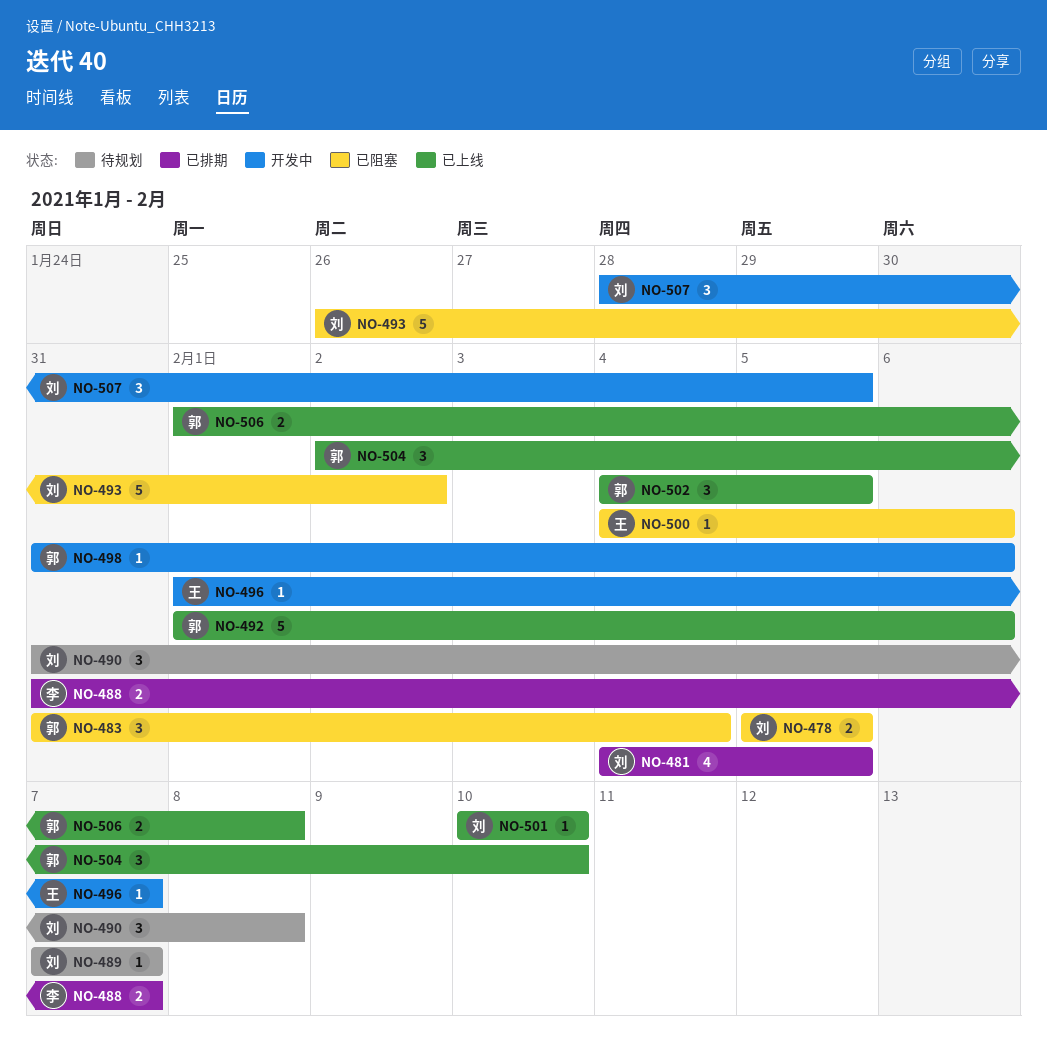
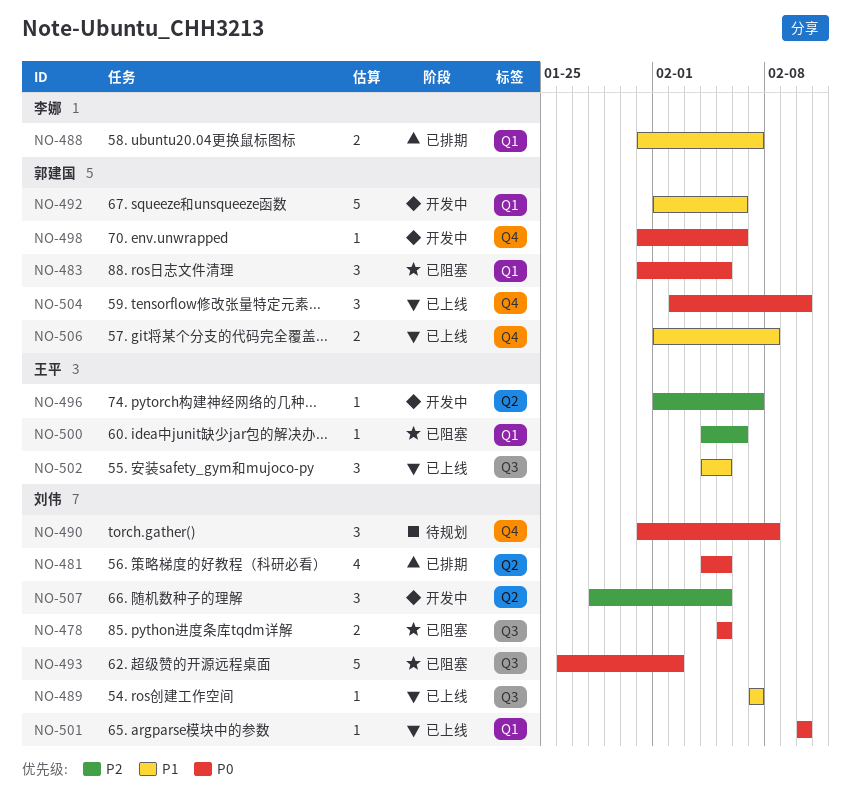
NO-483, due: Feb 4 -> Feb 5
NO-489, status: 待规划 -> 已上线
NO-492, status: 已上线 -> 开发中
NO-502, owner: 郭建国 -> 王平

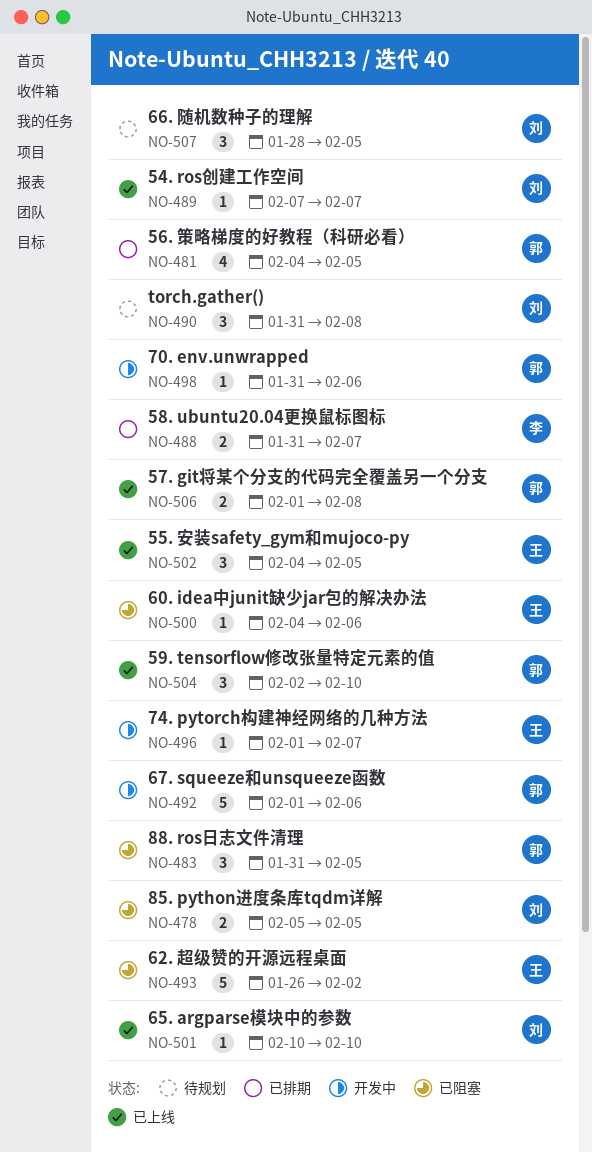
NO-481, owner: 刘伟 -> 郭建国
NO-493, owner: 刘伟 -> 王平
NO-507, status: 开发中 -> 待规划

